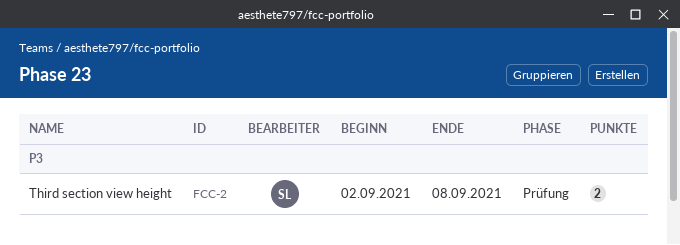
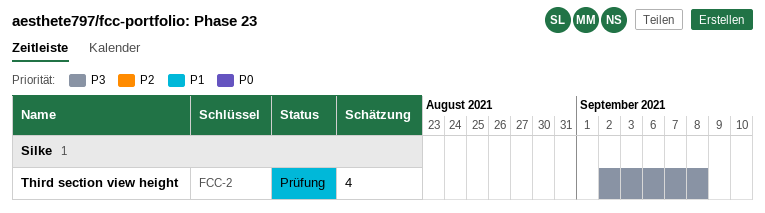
FCC-2, estimate: 2 -> 4

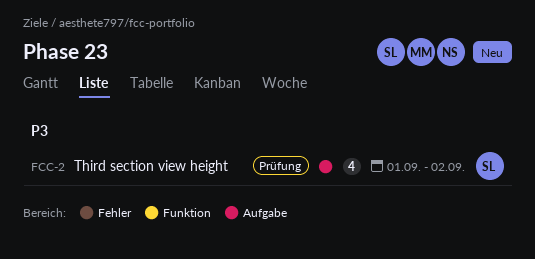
FCC-2, start: Sep 2 -> Sep 1
FCC-2, due: Sep 8 -> Sep 2

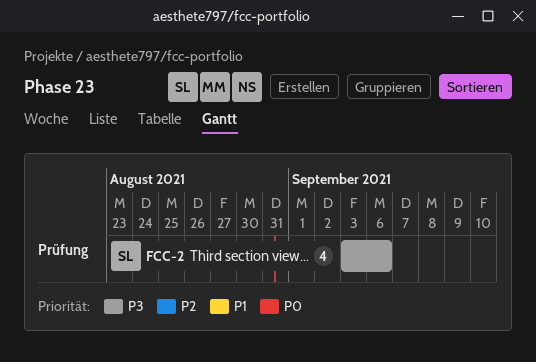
FCC-2, start: Sep 1 -> Sep 3
FCC-2, due: Sep 2 -> Sep 6

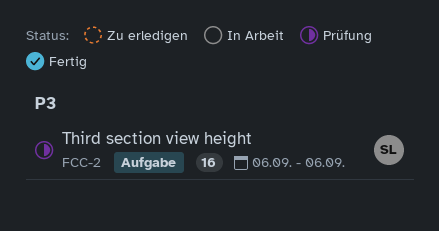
FCC-2, estimate: 4 -> 16
FCC-2, start: Sep 3 -> Sep 6

